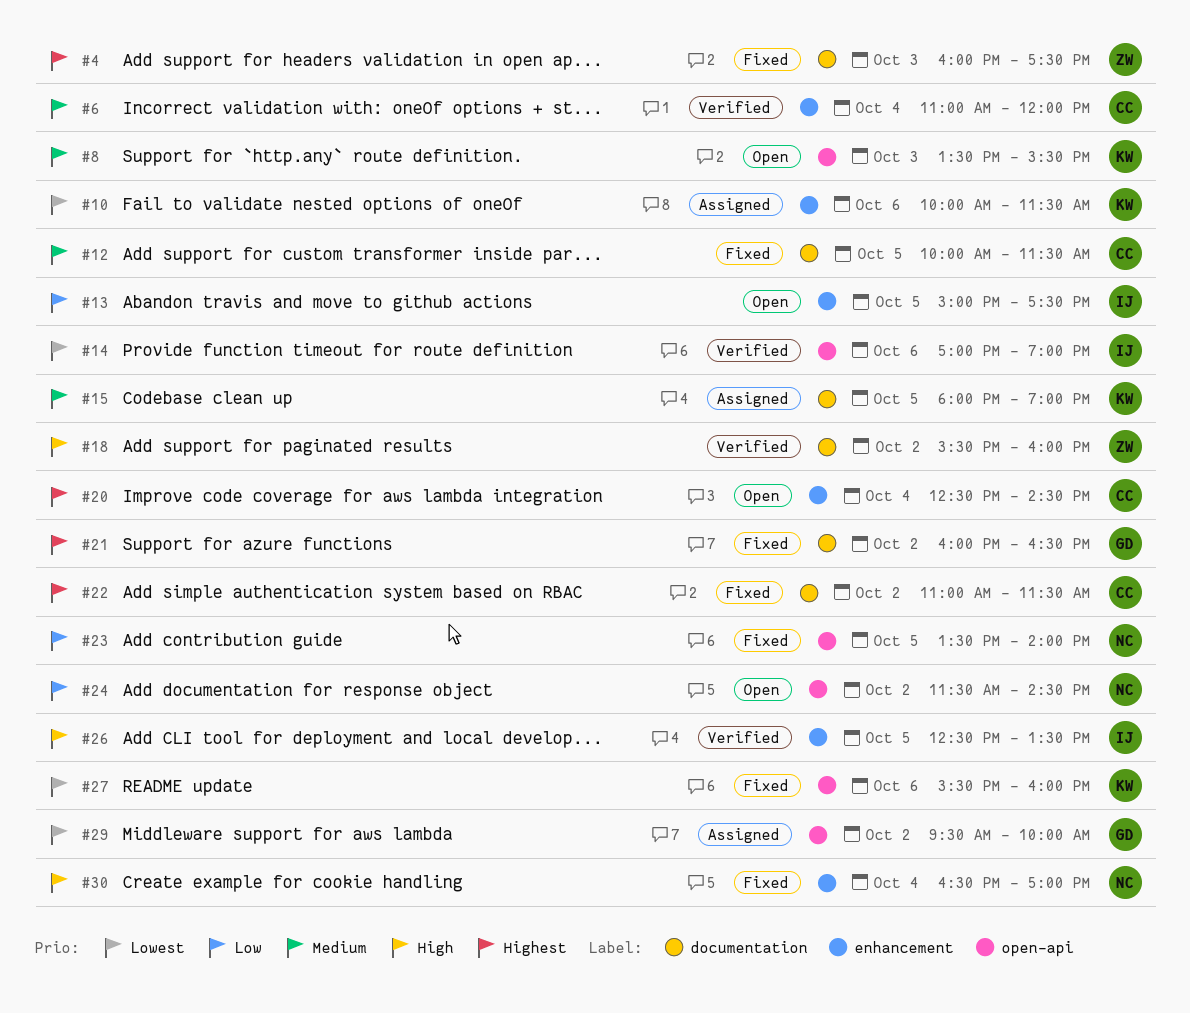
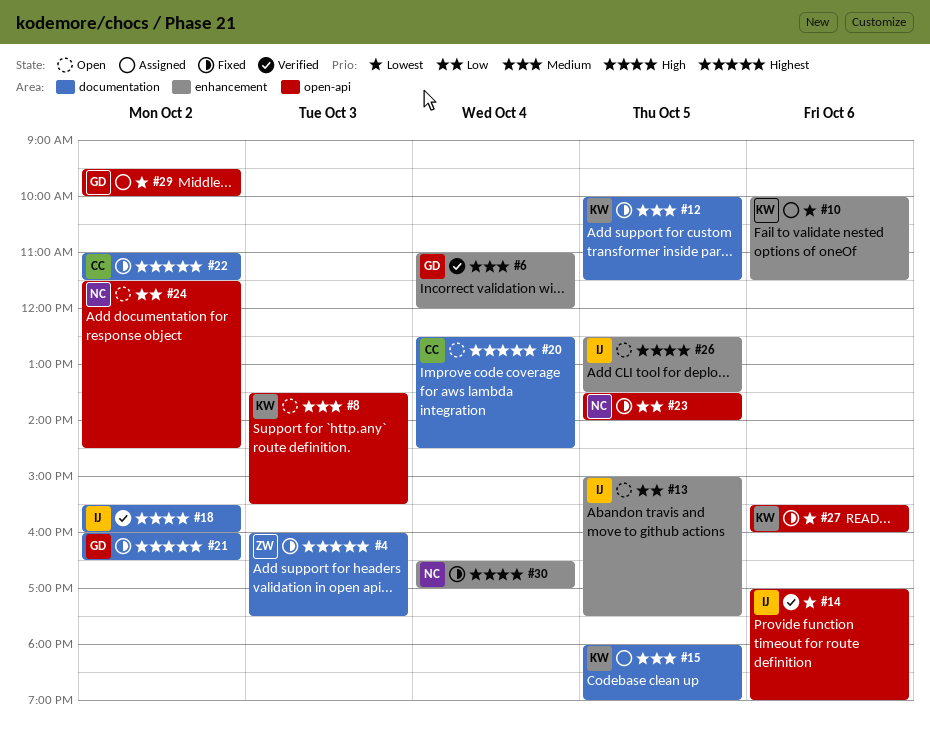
#6, owner: CC -> GD
#12, owner: CC -> KW
#18, owner: ZW -> IJ
#20, label: enhancement -> documentation
#26, status: Verified -> Open

